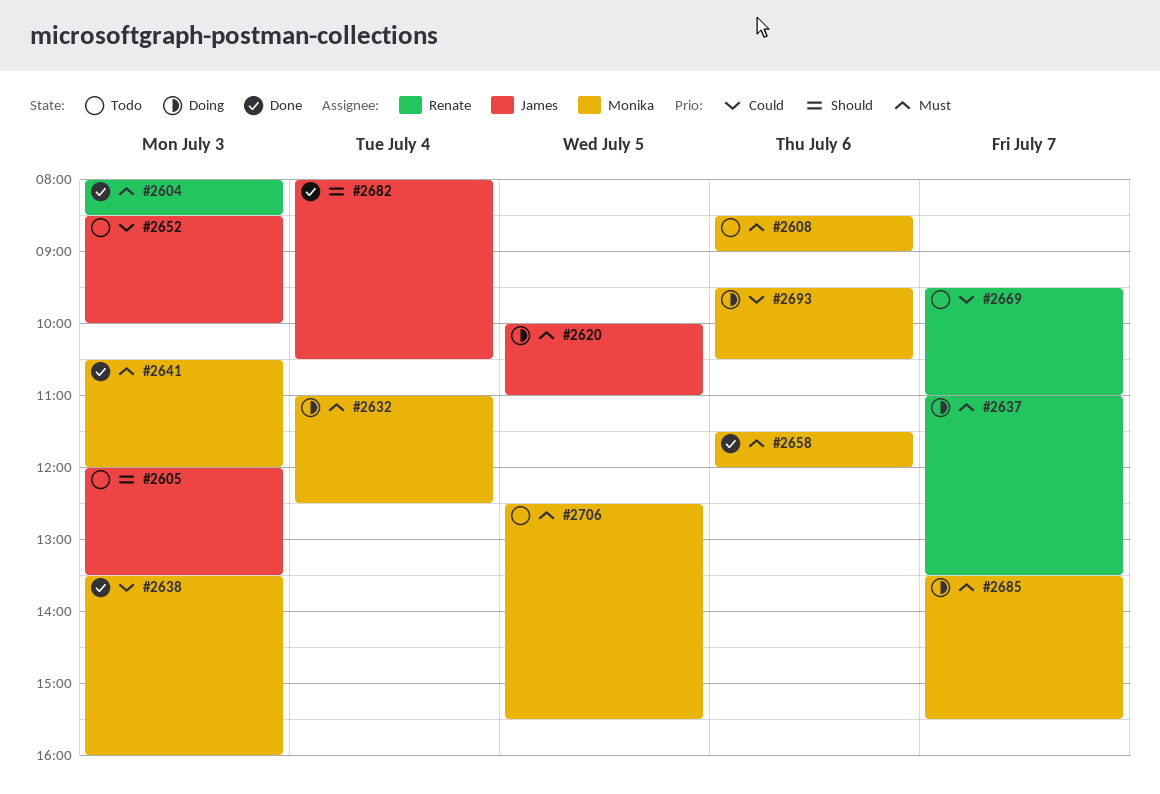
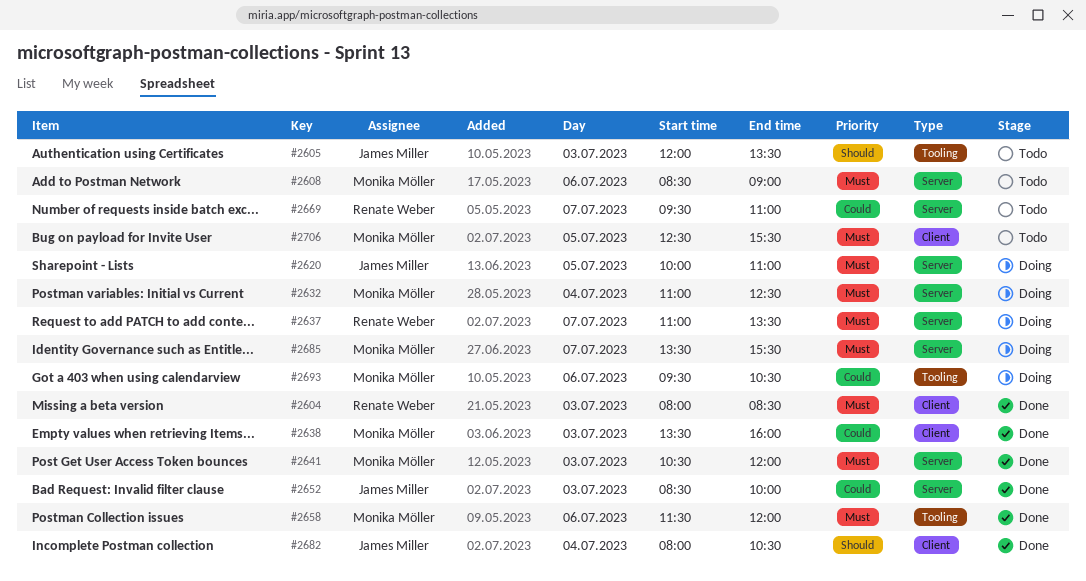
#2652, status: Todo -> Done

